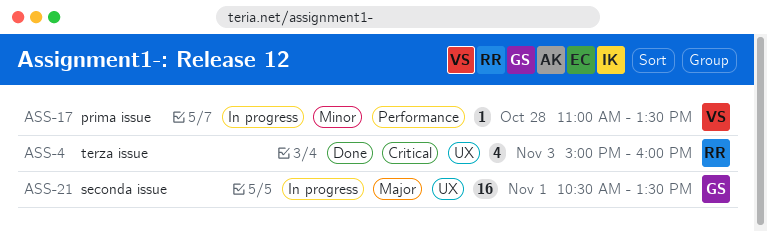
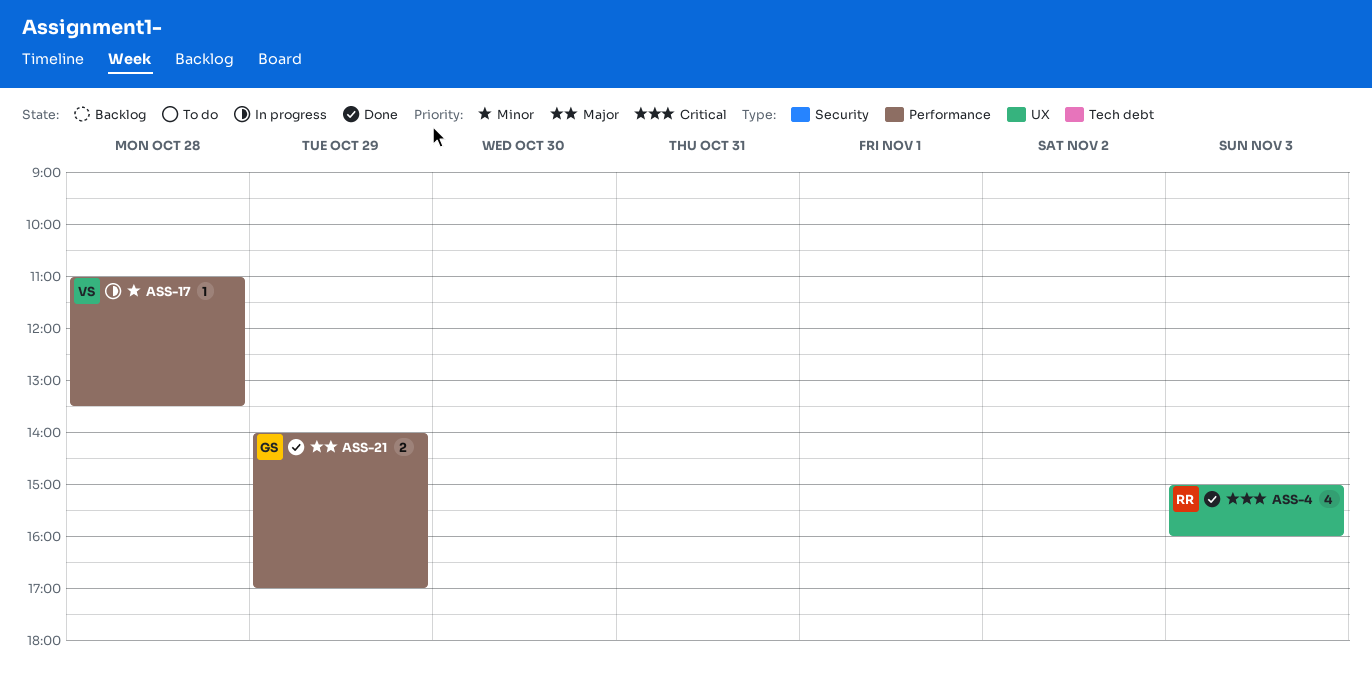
ASS-21, status: In progress -> Done
ASS-21, label: UX -> Performance
ASS-21, estimate: 16 -> 2
ASS-21, day: Nov 1 -> Oct 29
ASS-21, begins: 10:30 -> 14:00
ASS-21, ends: 13:30 -> 17:00

